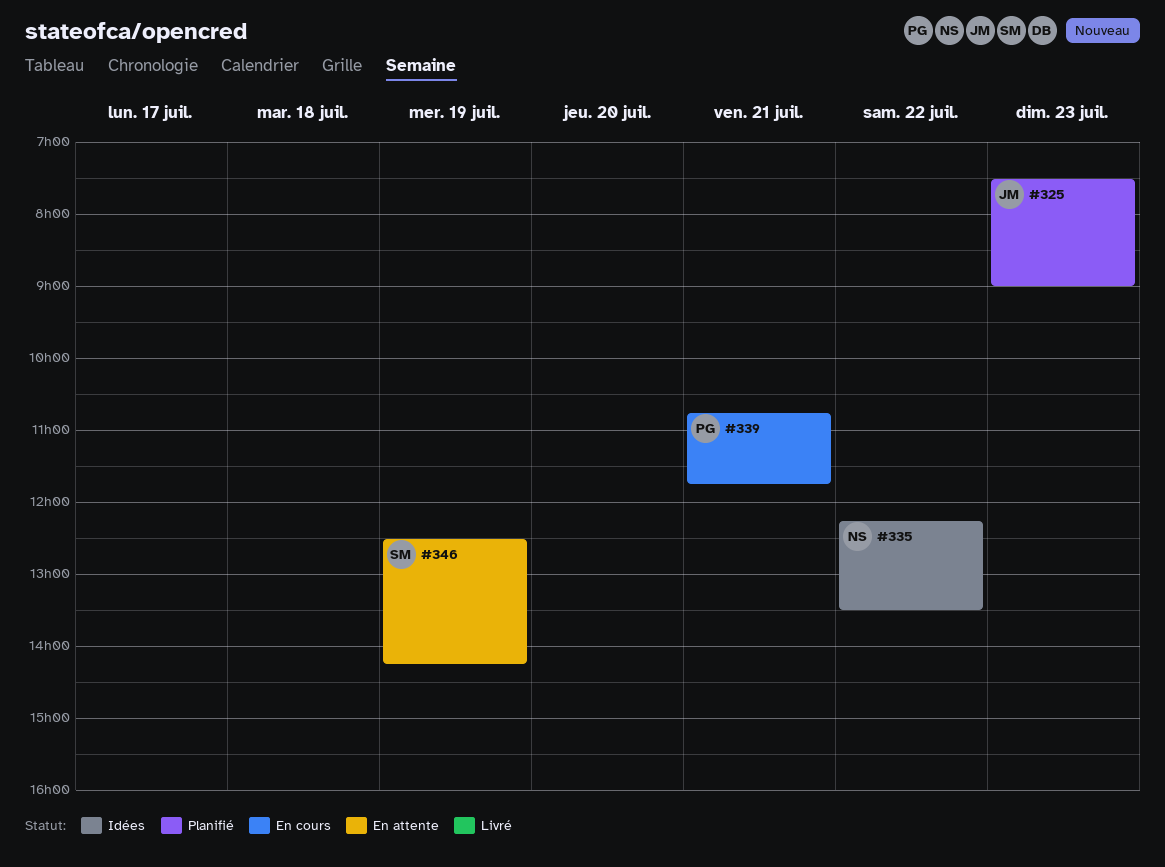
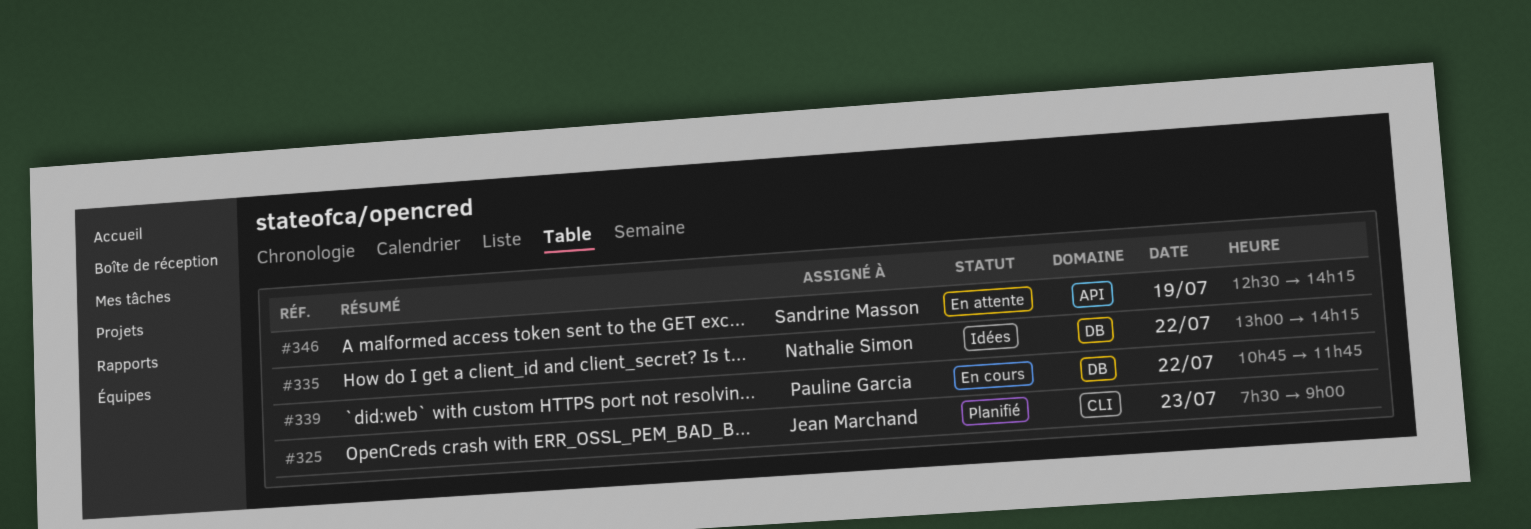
#335, begins: 12:15 -> 13:00
#335, ends: 13:30 -> 14:15
#339, day: Jul 21 -> Jul 22

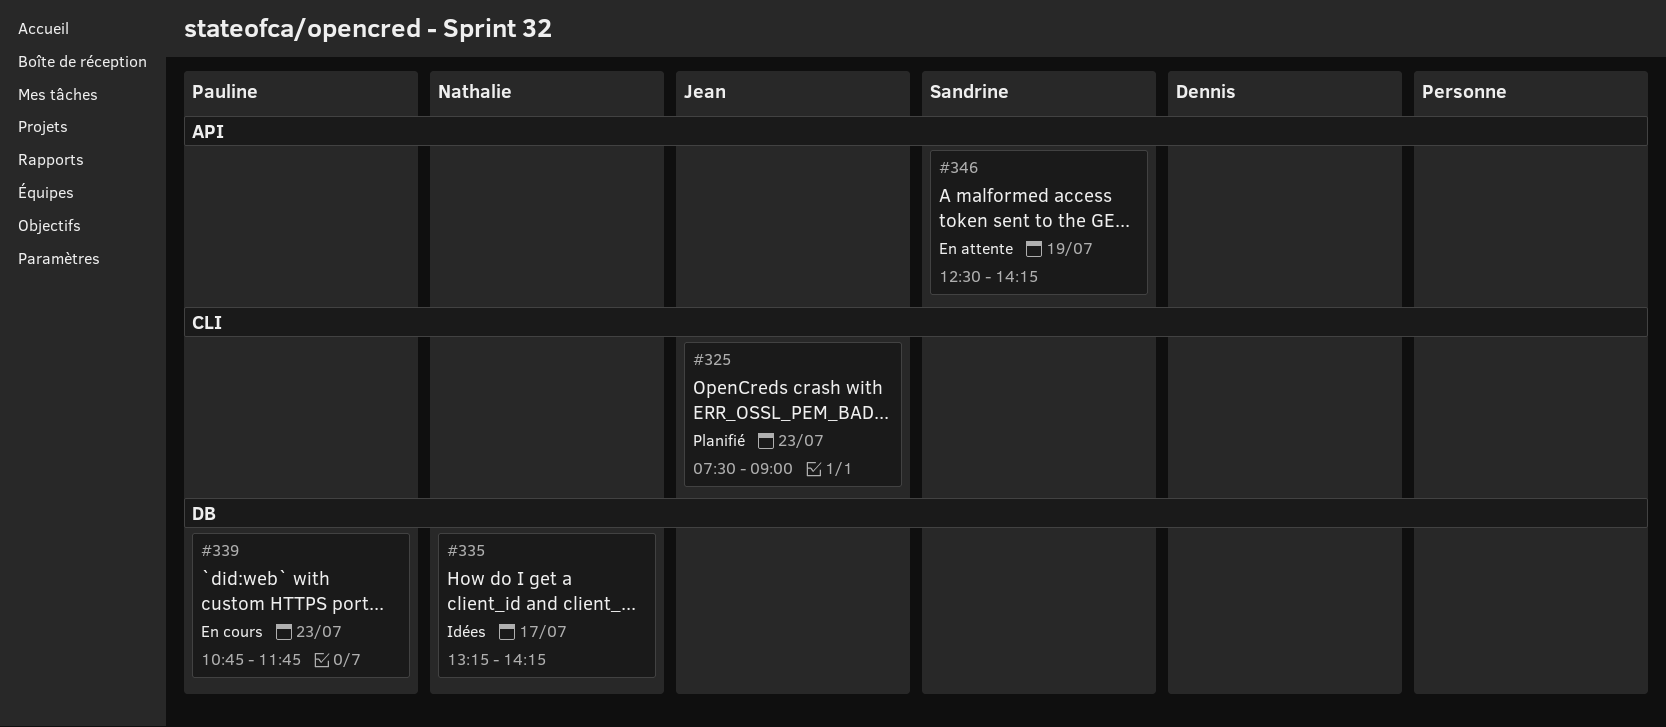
#335, day: Jul 22 -> Jul 17
#335, begins: 13:00 -> 13:15
#339, day: Jul 22 -> Jul 23

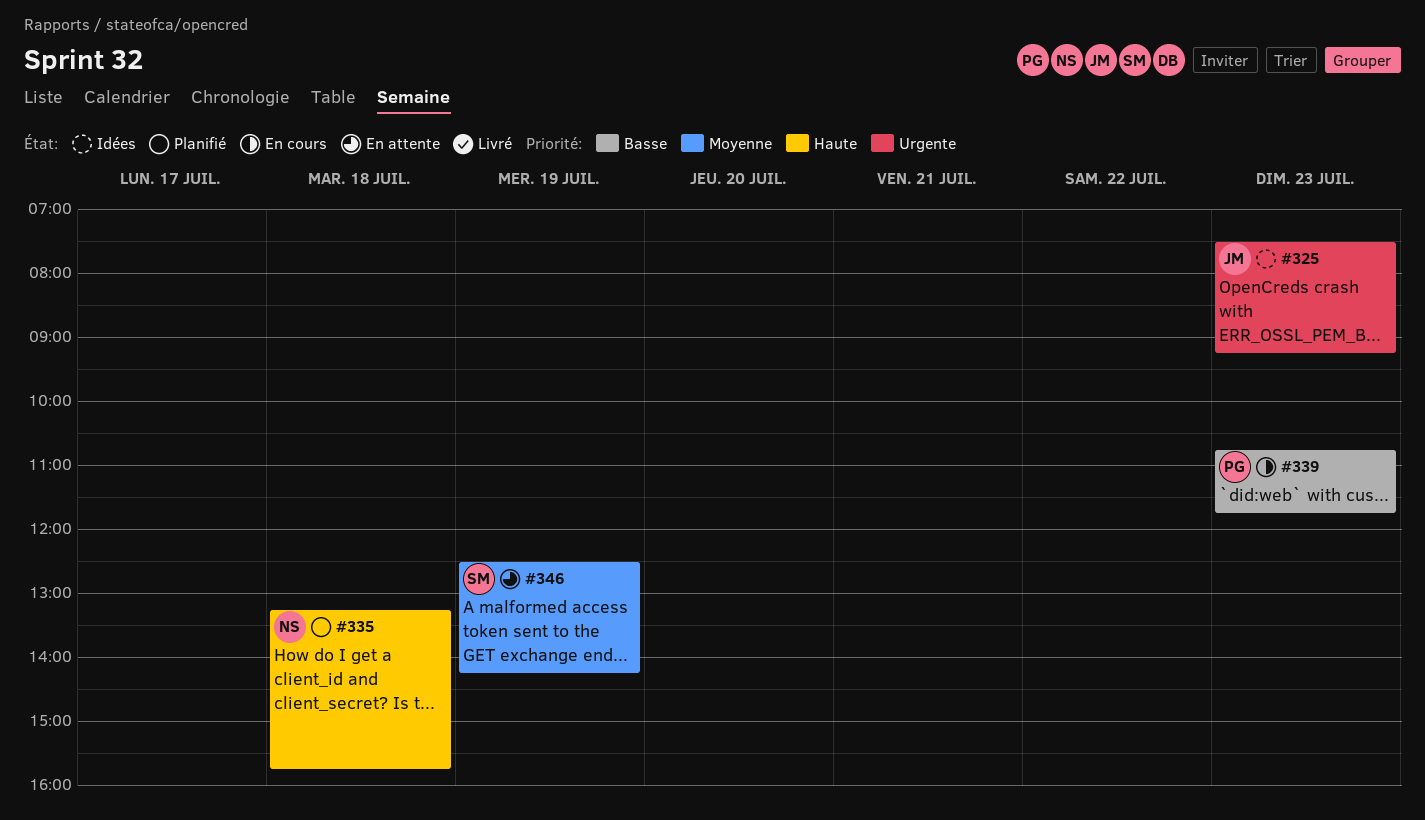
#325, status: Planifié -> Idées
#325, ends: 09:00 -> 09:15
#335, status: Idées -> Planifié
#335, day: Jul 17 -> Jul 18
#335, ends: 14:15 -> 15:45

